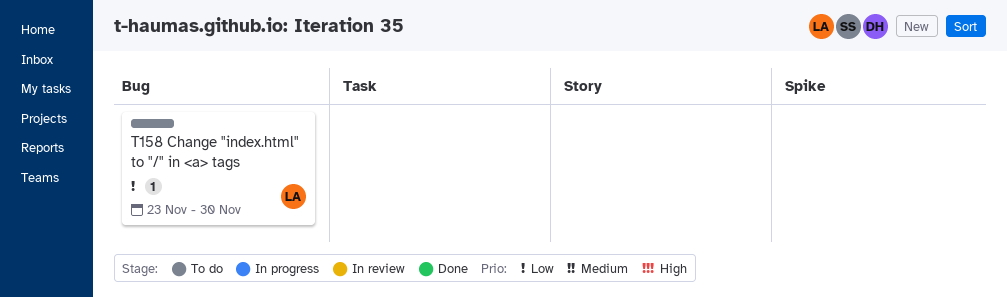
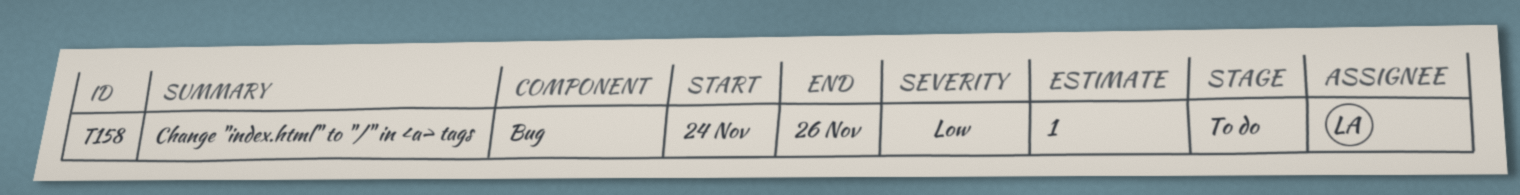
T158, start: Nov 23 -> Nov 24
T158, due: Nov 30 -> Nov 26

